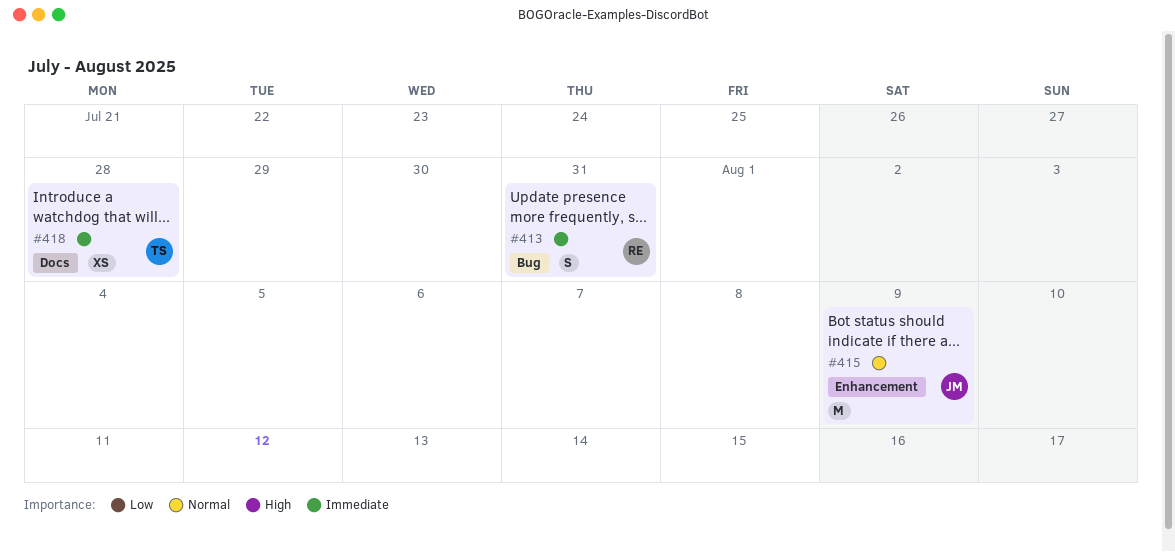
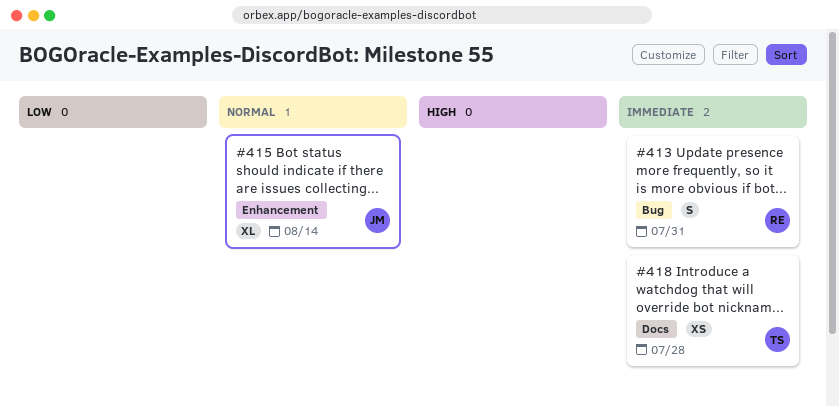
#415, estimate: M -> XL
#415, due: Aug 9 -> Aug 14

